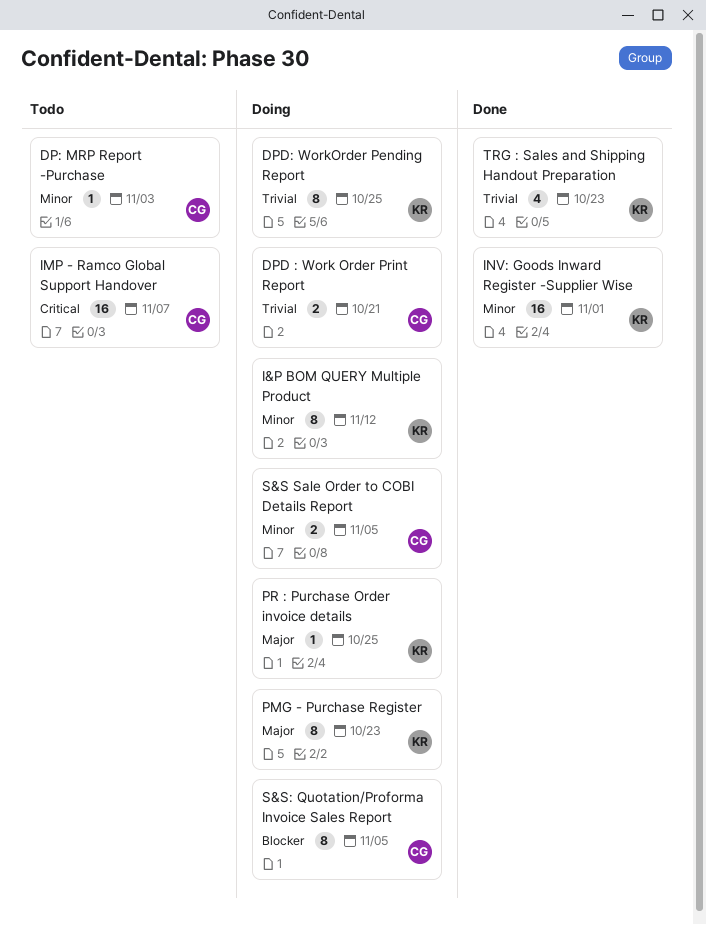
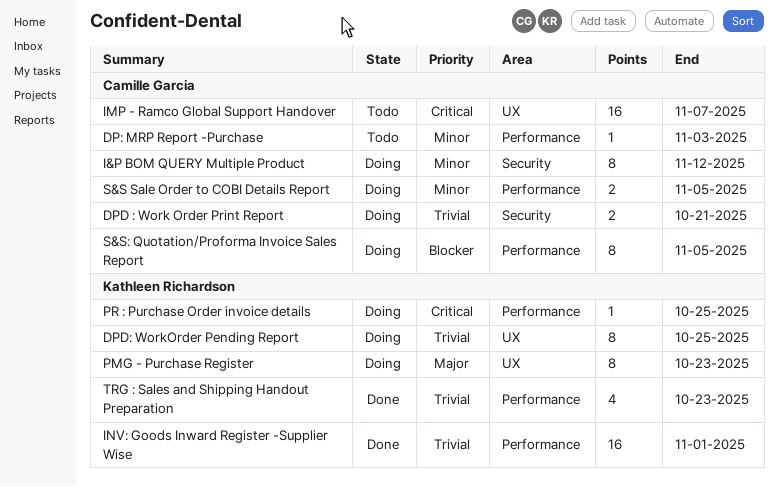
I&P BOM QUERY Multiple Product, owner: Kathleen Richardson -> Camille Garcia
INV: Goods Inward Register -Supplier Wise, priority: Minor -> Trivial
PR : Purchase Order invoice details, priority: Major -> Critical

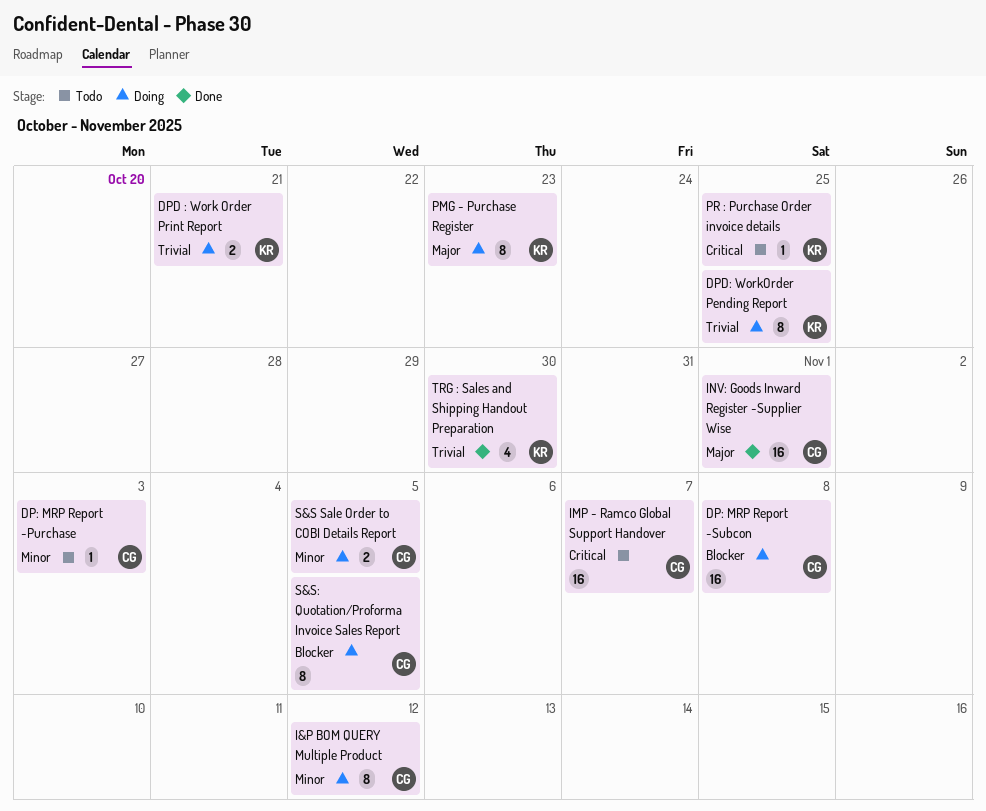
DP: MRP Report -Subcon: none -> present
DPD : Work Order Print Report, owner: Camille Garcia -> Kathleen Richardson
INV: Goods Inward Register -Supplier Wise, owner: Kathleen Richardson -> Camille Garcia
INV: Goods Inward Register -Supplier Wise, priority: Trivial -> Major
PR : Purchase Order invoice details, status: Doing -> Todo
TRG : Sales and Shipping Handout Preparation, due: Oct 23 -> Oct 30

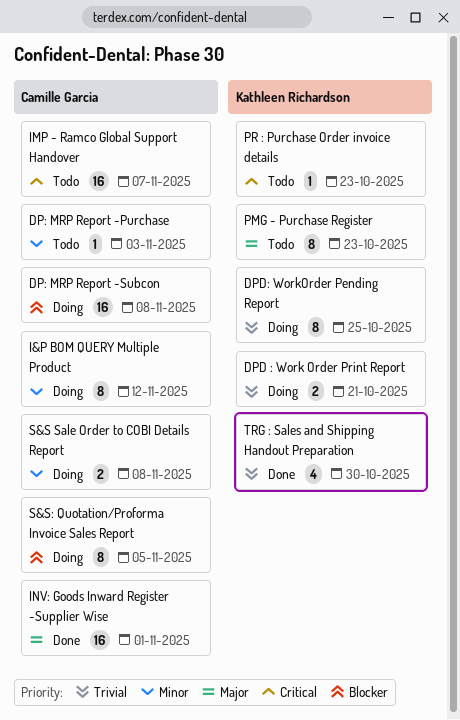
PMG - Purchase Register, status: Doing -> Todo
PR : Purchase Order invoice details, due: Oct 25 -> Oct 23
S&S Sale Order to COBI Details Report, due: Nov 5 -> Nov 8

